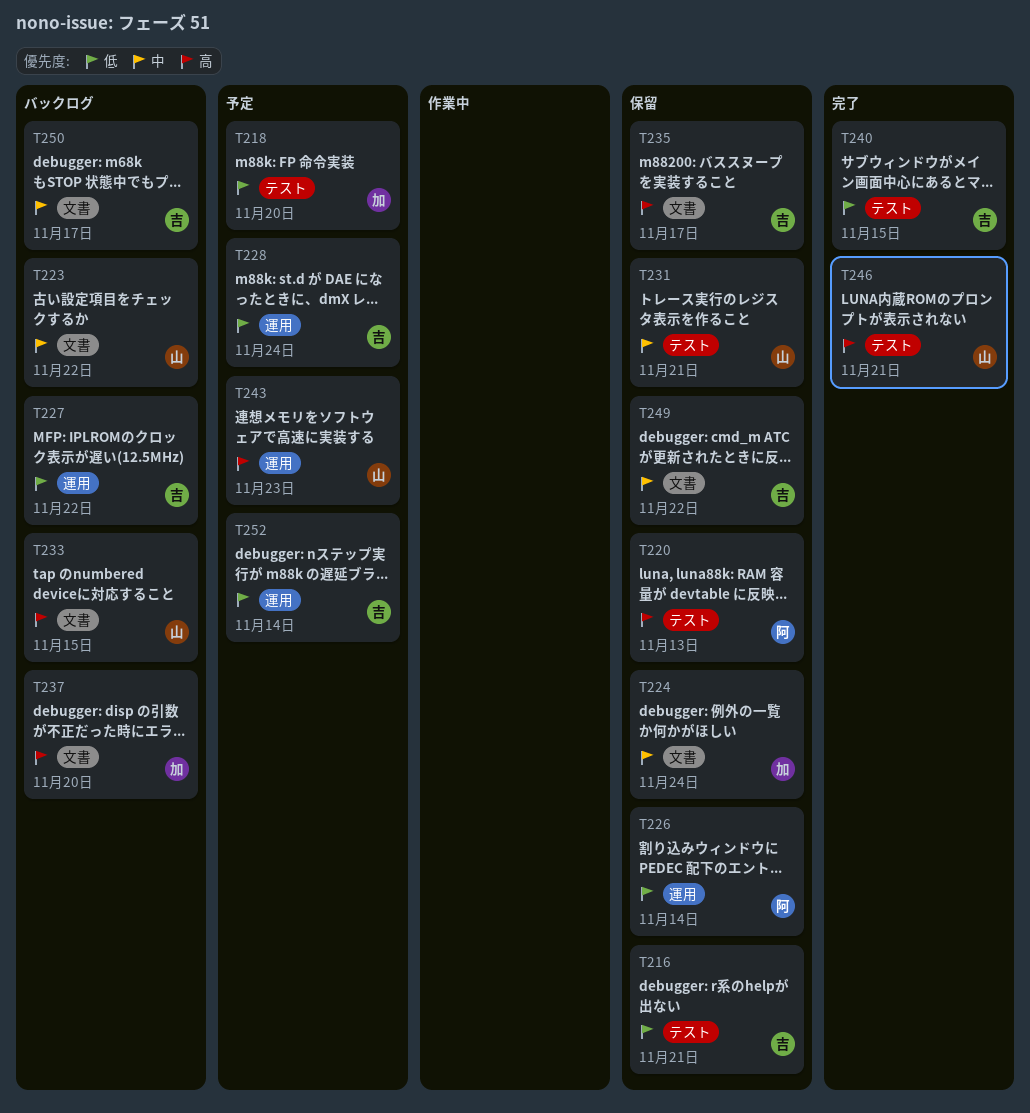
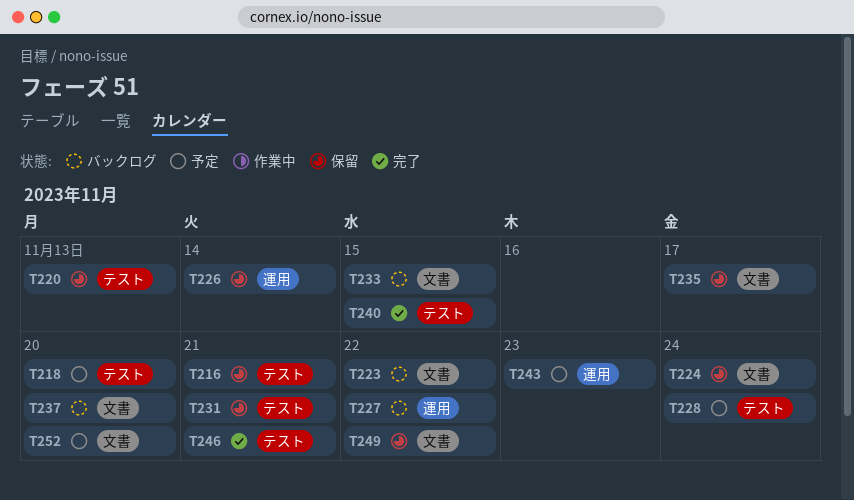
T228, label: 運用 -> テスト
T250: present -> none
T252, label: 運用 -> 文書
T252, due: Nov 14 -> Nov 20

